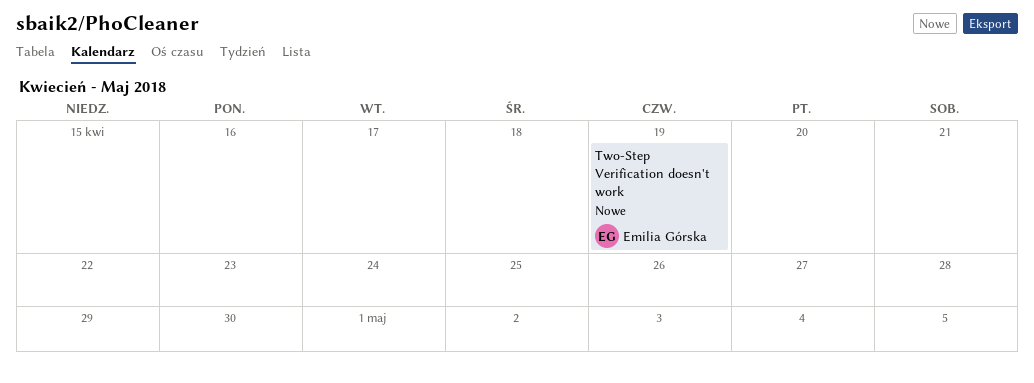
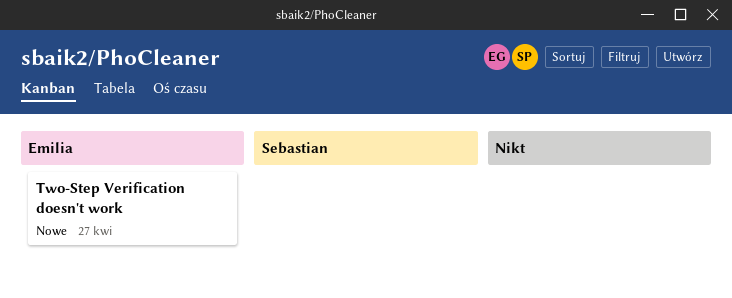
Two-Step Verification doesn't work, due: Apr 19 -> Apr 27

